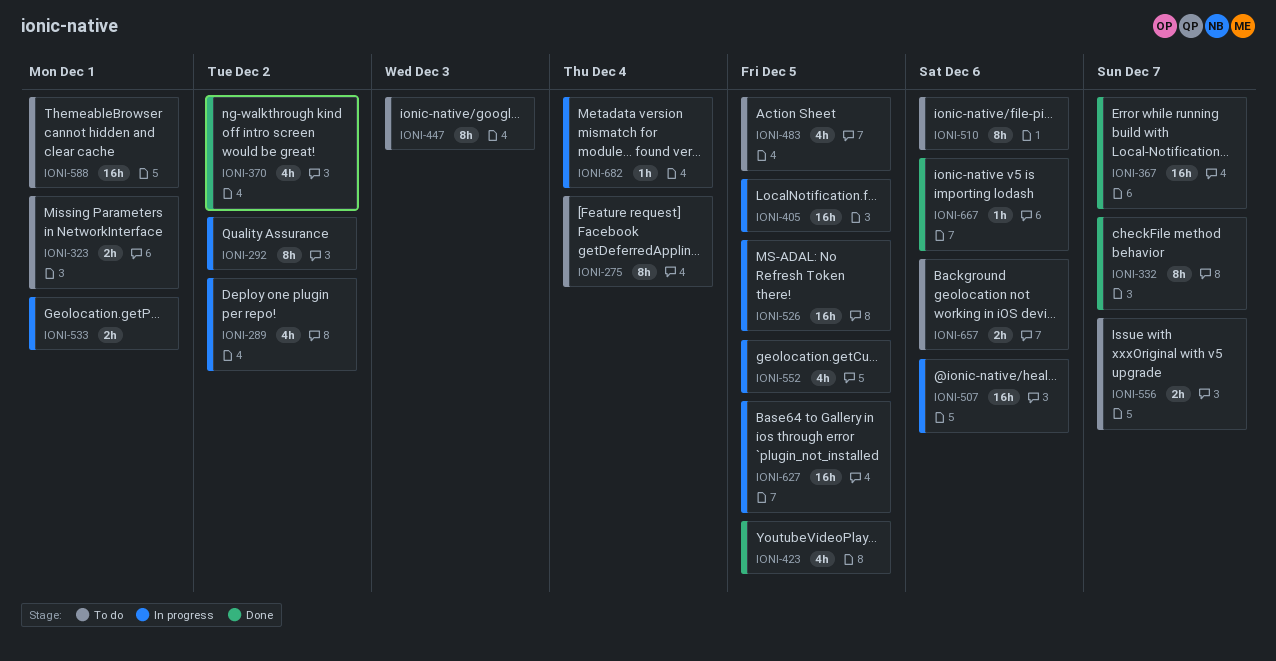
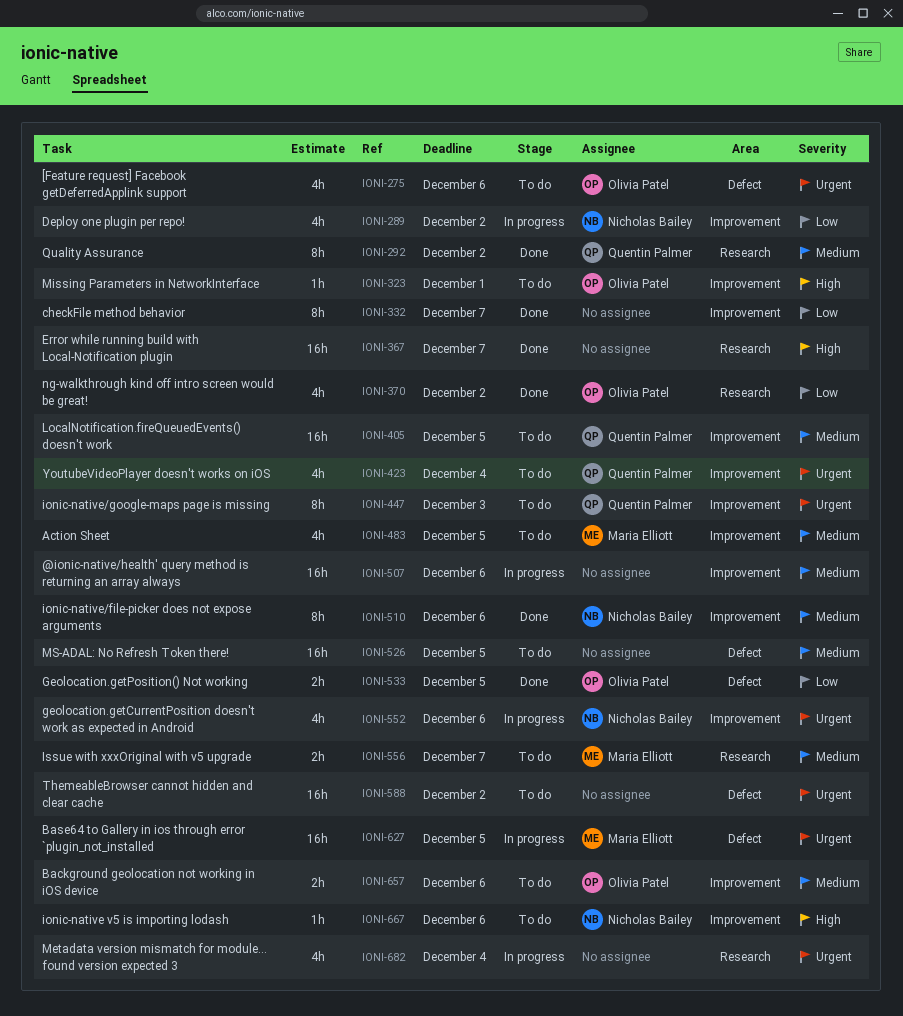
IONI-275, estimate: 8h -> 4h
IONI-275, due: Dec 4 -> Dec 6
IONI-292, status: In progress -> Done
IONI-323, estimate: 2h -> 1h
IONI-405, status: In progress -> To do
IONI-423, status: Done -> To do
IONI-423, due: Dec 5 -> Dec 4
IONI-510, status: To do -> Done
IONI-526, status: In progress -> To do
IONI-533, status: In progress -> Done
IONI-533, due: Dec 1 -> Dec 5
IONI-552, due: Dec 5 -> Dec 6
IONI-588, due: Dec 1 -> Dec 2
IONI-667, status: Done -> To do
IONI-682, estimate: 1h -> 4h

